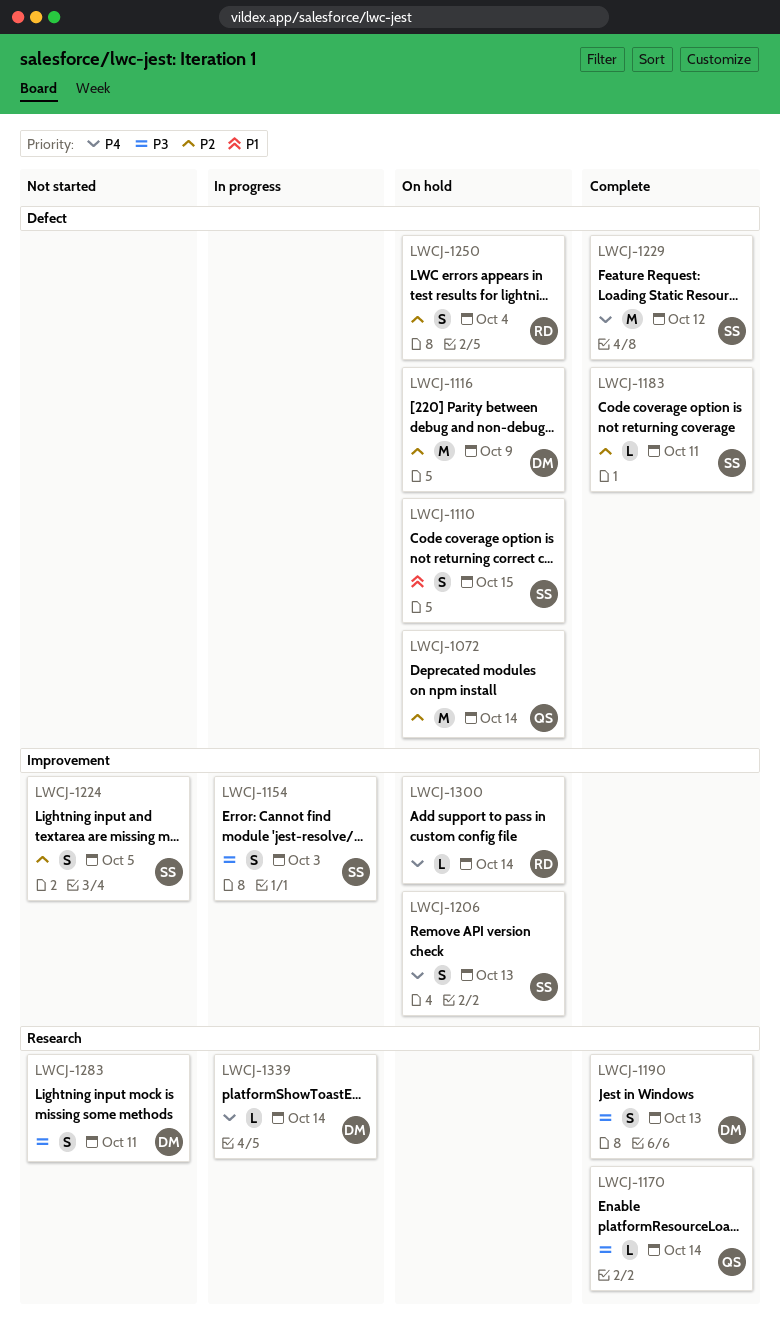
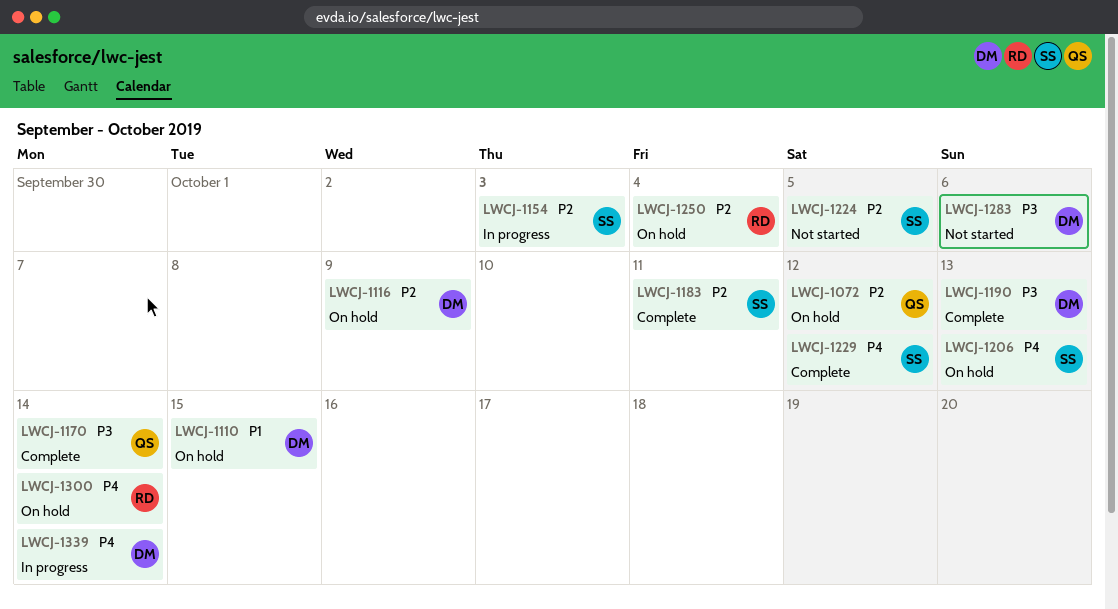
LWCJ-1072, due: Oct 14 -> Oct 12
LWCJ-1110, owner: SS -> DM
LWCJ-1154, priority: P3 -> P2
LWCJ-1283, due: Oct 11 -> Oct 6

